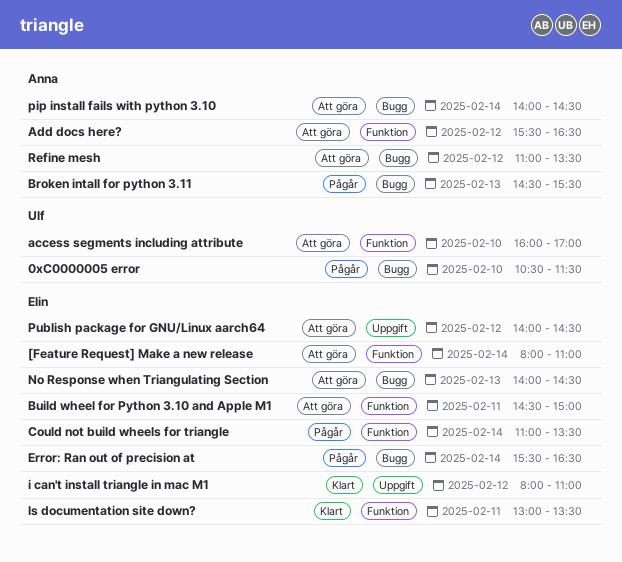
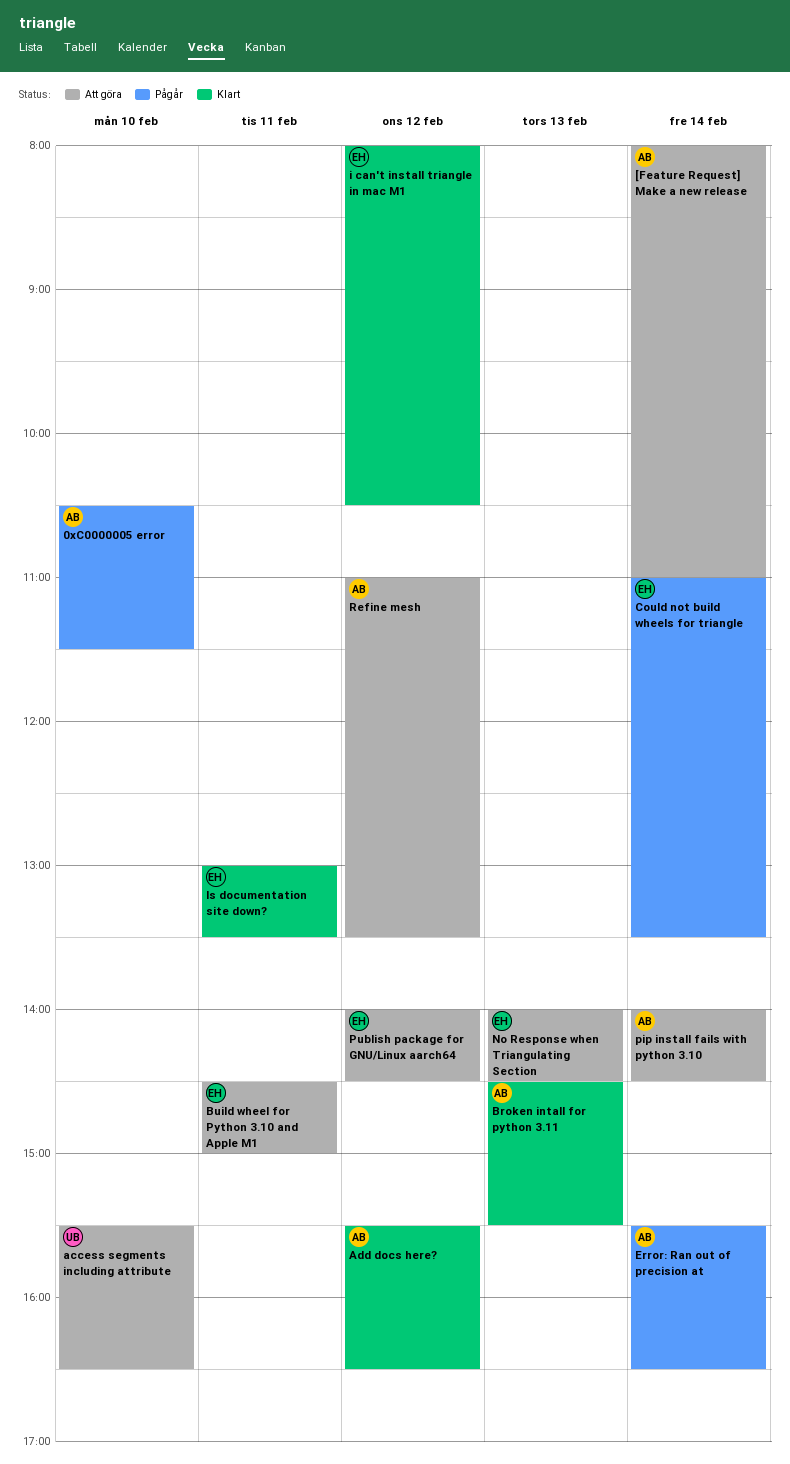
0xC0000005 error, owner: Ulf -> Anna
[Feature Request] Make a new release, owner: Elin -> Anna
access segments including attribute, begins: 16:00 -> 15:30
access segments including attribute, ends: 17:00 -> 16:30
Add docs here?, status: Att göra -> Klart
Broken intall for python 3.11, status: Pågår -> Klart
Error: Ran out of precision at, owner: Elin -> Anna
i can't install triangle in mac M1, ends: 11:00 -> 10:30

